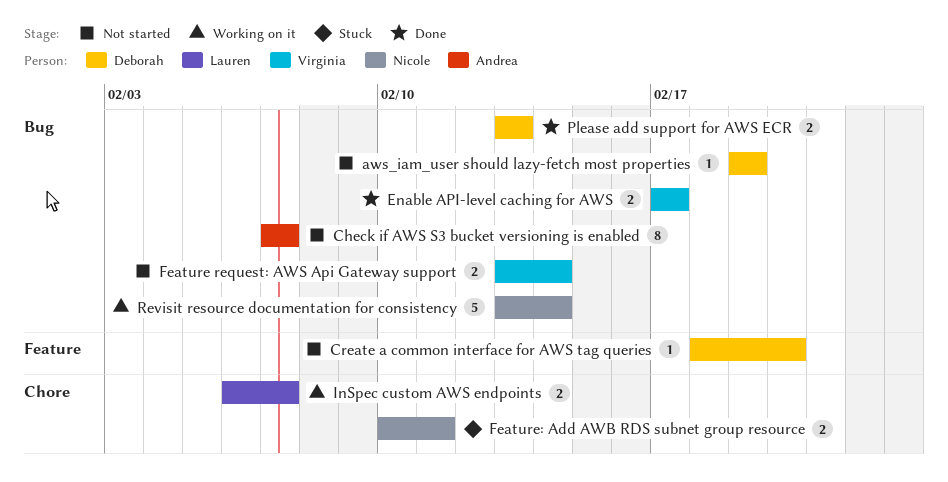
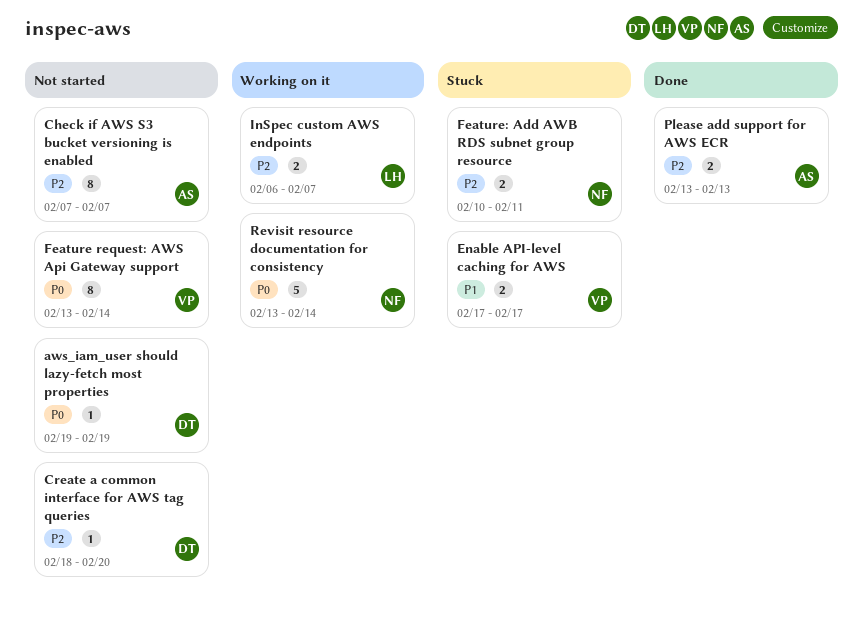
Enable API-level caching for AWS, status: Done -> Stuck
Feature request: AWS Api Gateway support, estimate: 2 -> 8
Please add support for AWS ECR, owner: Deborah -> Andrea

